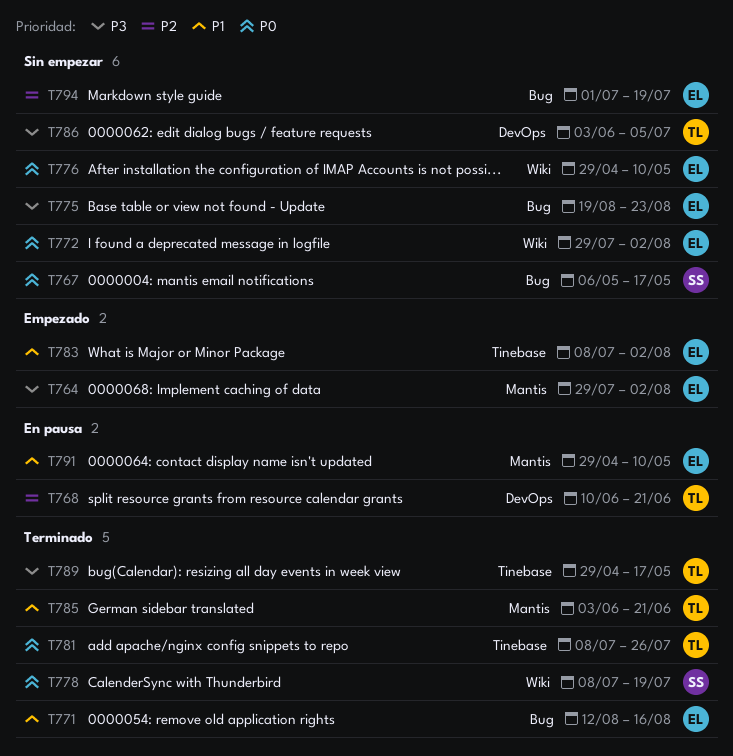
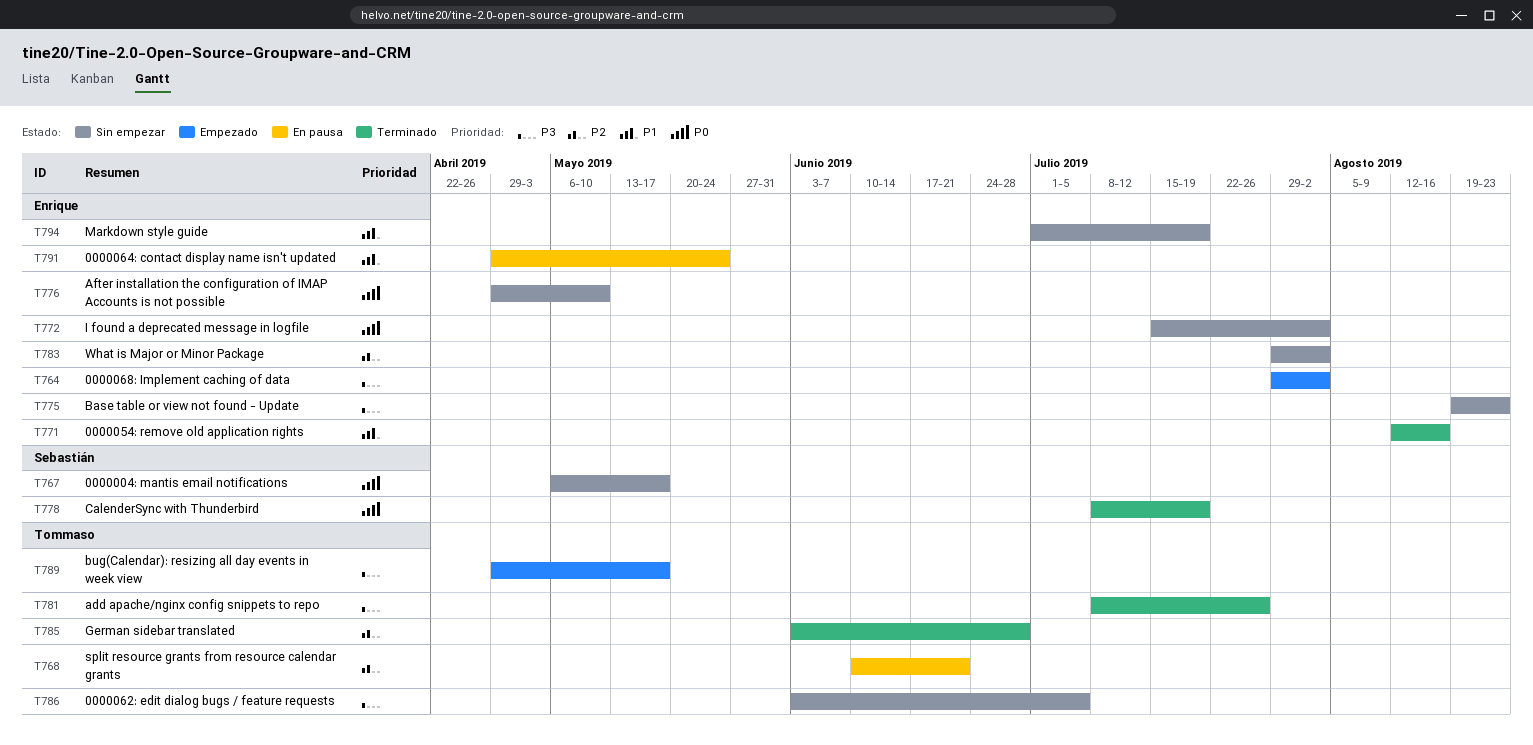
T772, start: Jul 29 -> Jul 15
T781, priority: P0 -> P3
T783, status: Empezado -> Sin empezar
T783, priority: P1 -> P2
T783, start: Jul 8 -> Jul 29
T785, priority: P1 -> P2
T785, due: Jun 21 -> Jun 28
T789, status: Terminado -> Empezado
T791, due: May 10 -> May 24
T794, priority: P2 -> P1

